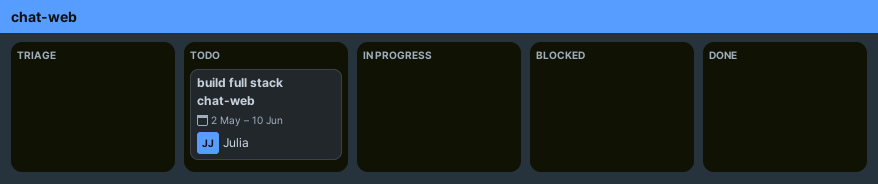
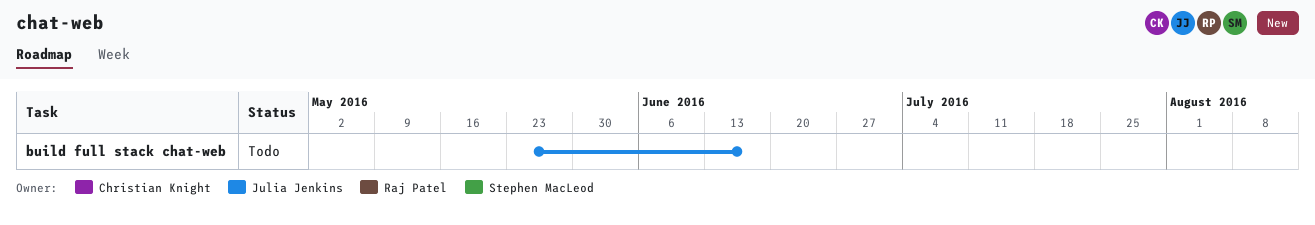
build full stack chat-web, start: May 2 -> May 23
build full stack chat-web, due: Jun 10 -> Jun 17

